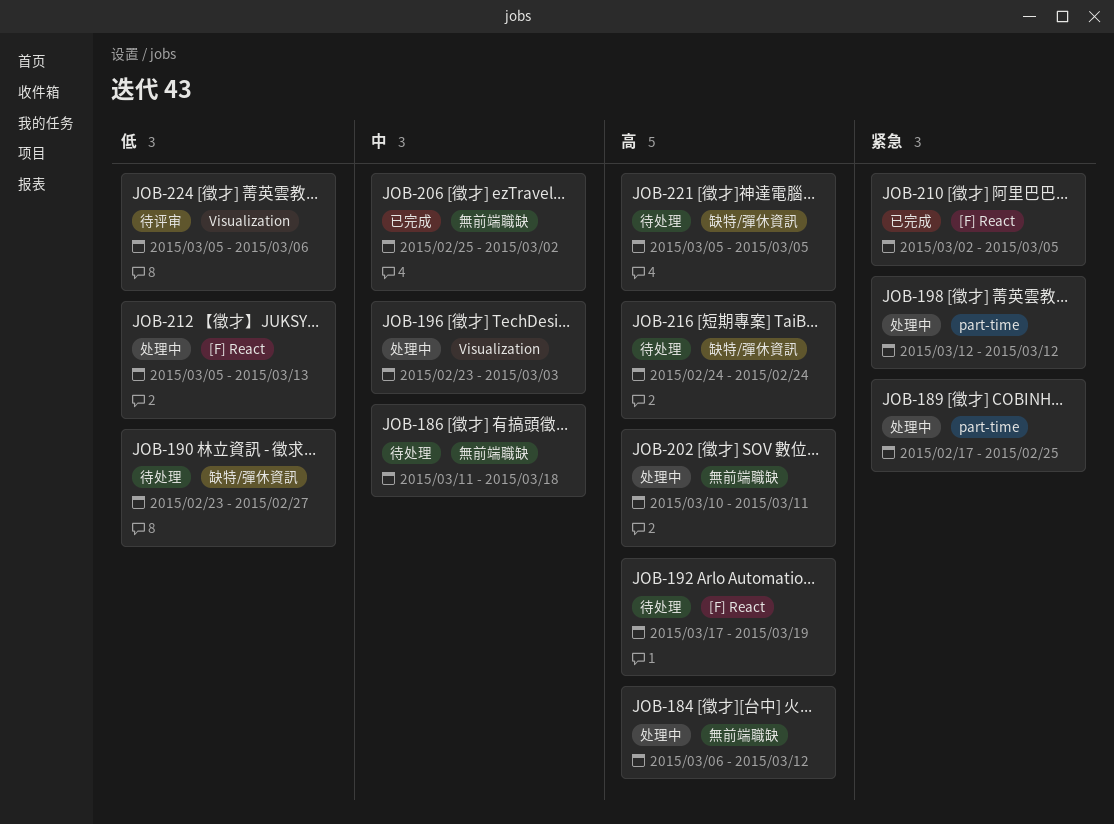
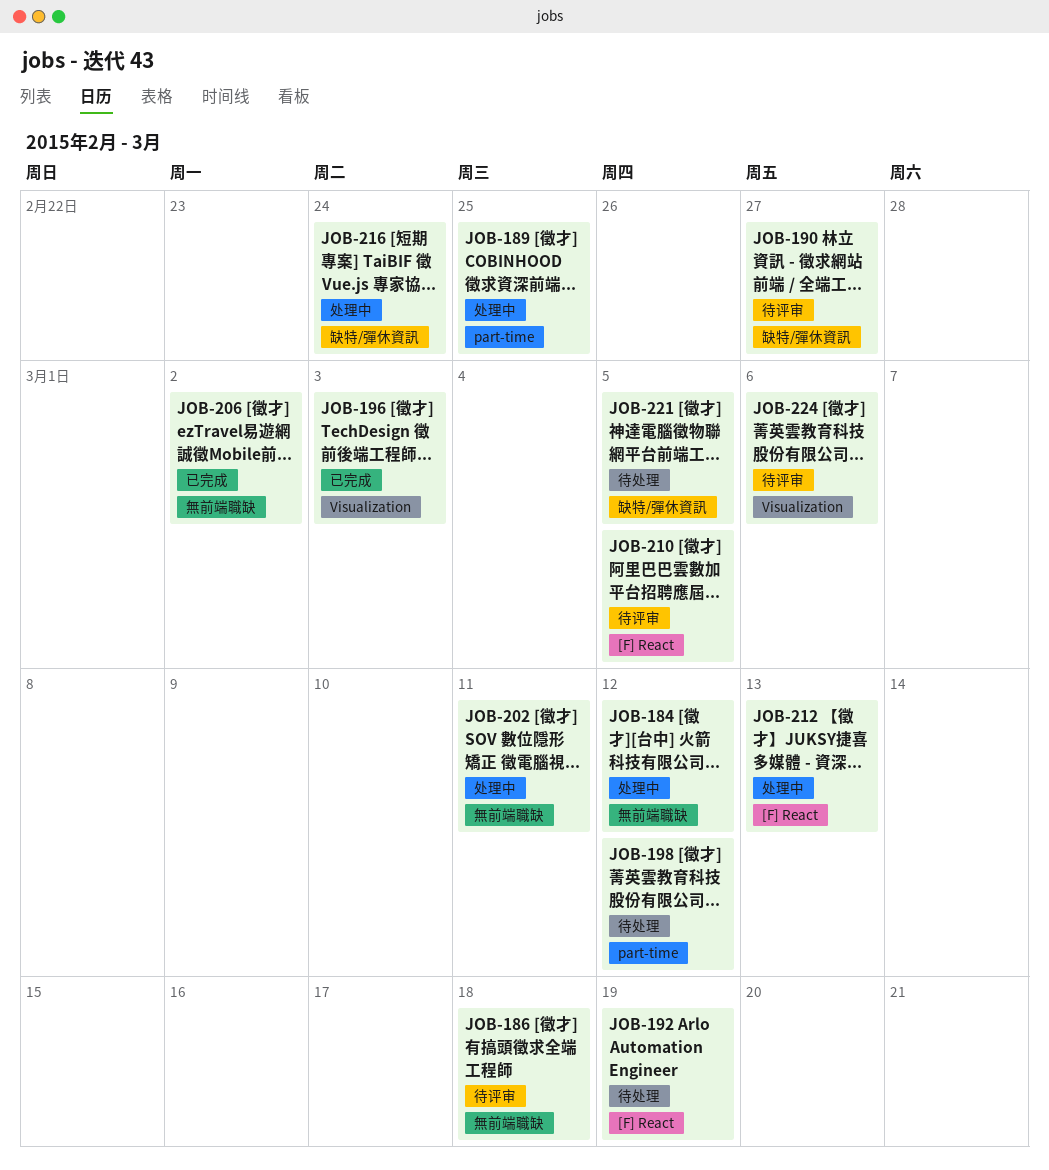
JOB-186, status: 待处理 -> 待评审
JOB-190, status: 待处理 -> 待评审
JOB-196, status: 处理中 -> 已完成
JOB-198, status: 处理中 -> 待处理
JOB-210, status: 已完成 -> 待评审
JOB-216, status: 待处理 -> 处理中

